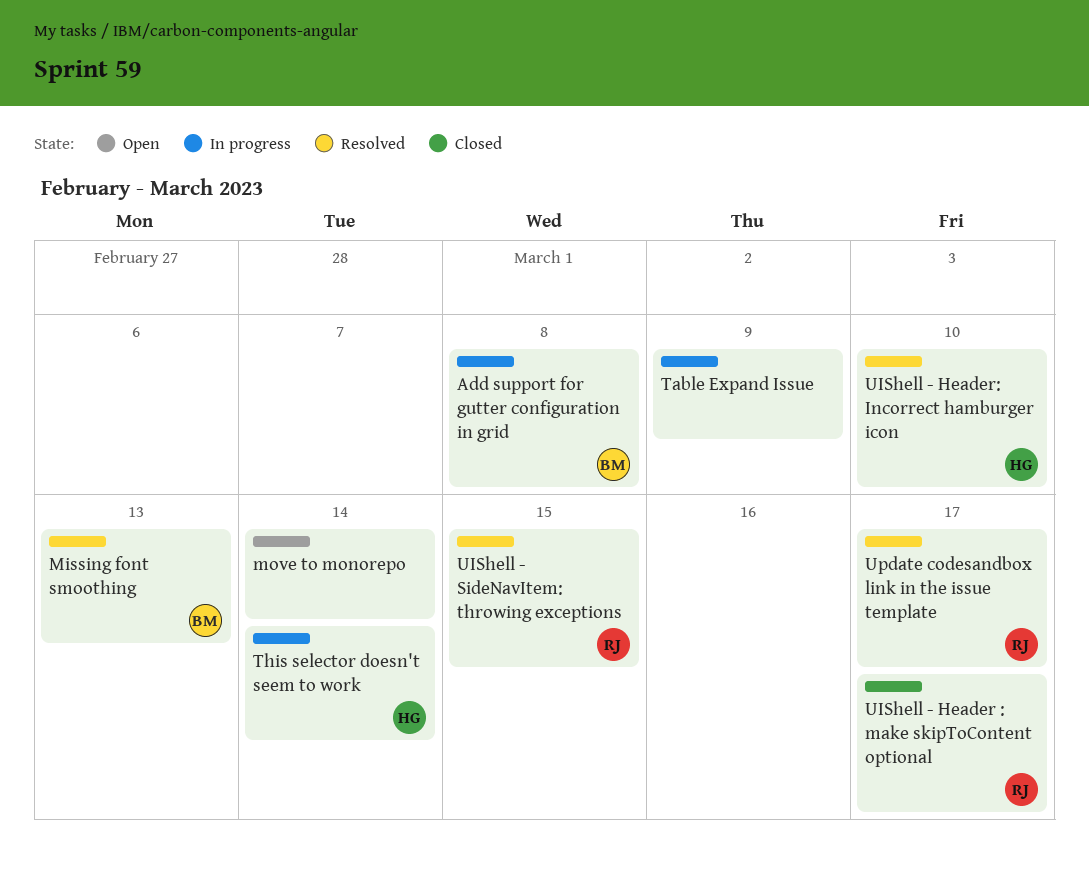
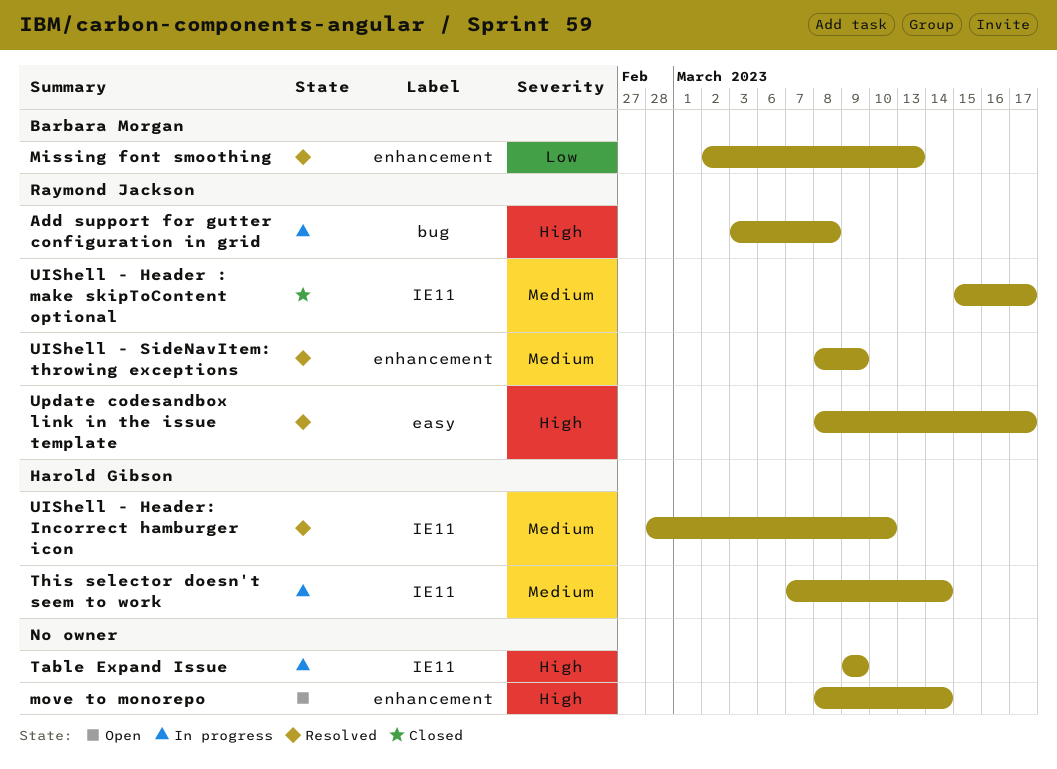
Add support for gutter configuration in grid, owner: Barbara Morgan -> Raymond Jackson
UIShell - SideNavItem: throwing exceptions, due: Mar 15 -> Mar 9

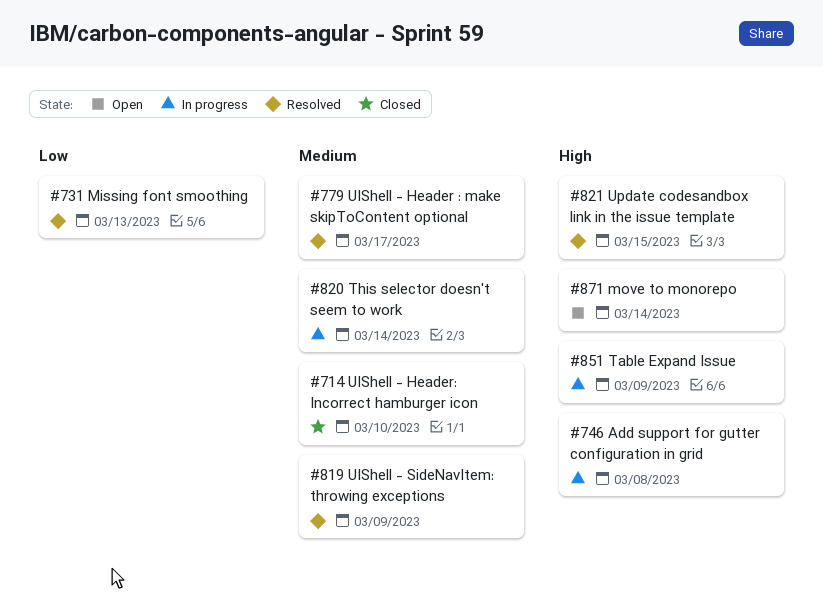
UIShell - Header : make skipToContent optional, status: Closed -> Resolved
UIShell - Header: Incorrect hamburger icon, status: Resolved -> Closed
Update codesandbox link in the issue template, due: Mar 17 -> Mar 15

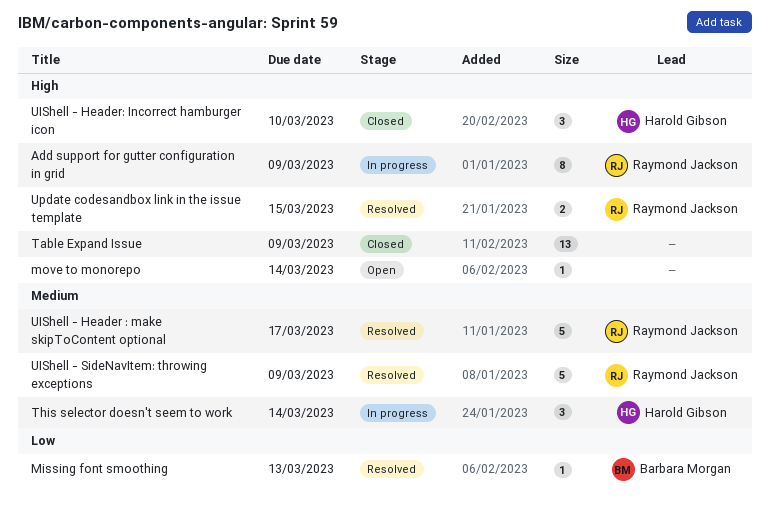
Add support for gutter configuration in grid, due: Mar 8 -> Mar 9
Table Expand Issue, status: In progress -> Closed
UIShell - Header: Incorrect hamburger icon, priority: Medium -> High

